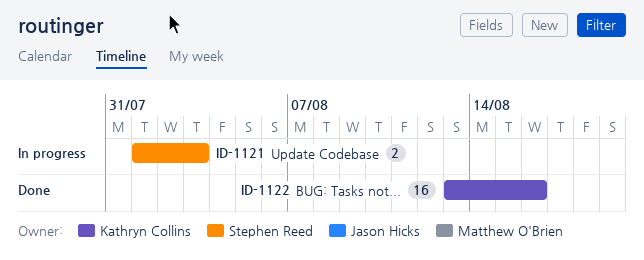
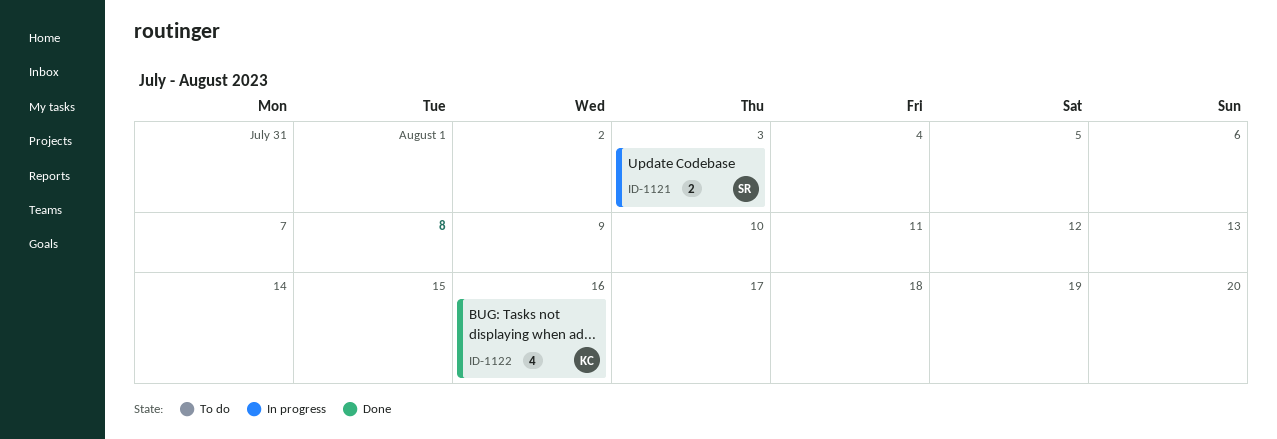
ID-1122, estimate: 16 -> 4

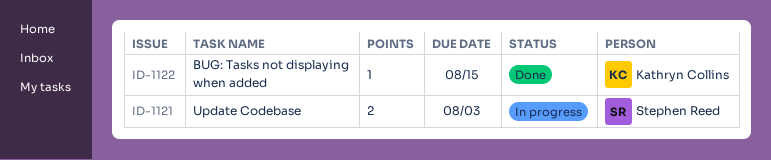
ID-1122, estimate: 4 -> 1
ID-1122, due: Aug 16 -> Aug 15

